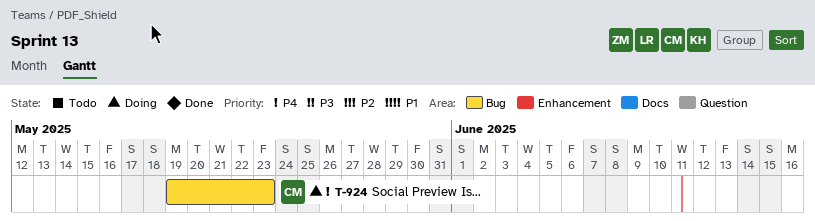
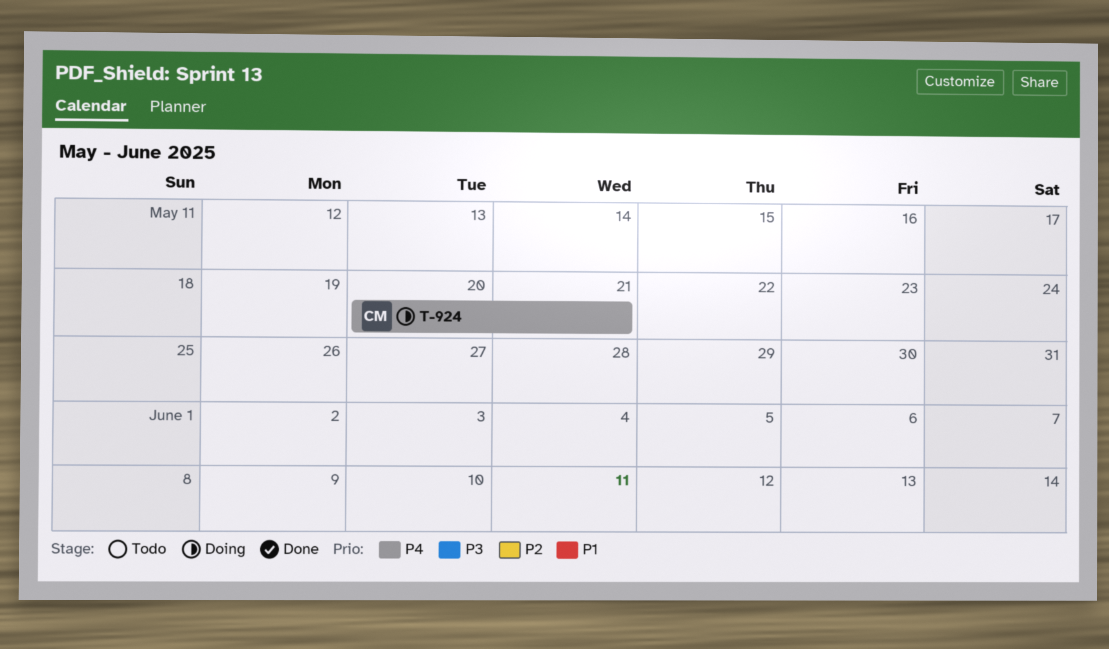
T-924, start: May 19 -> May 20
T-924, due: May 23 -> May 21

